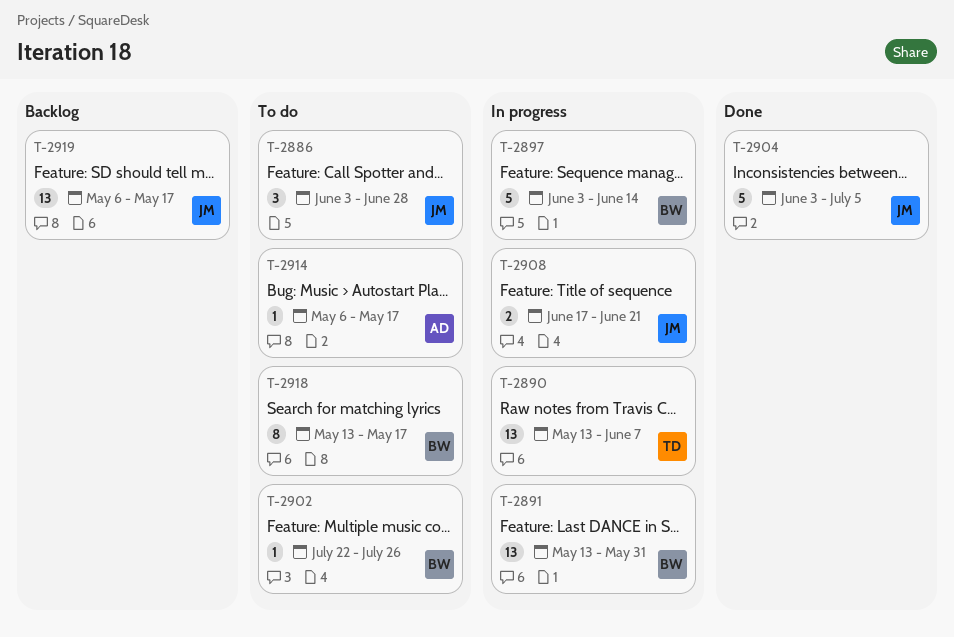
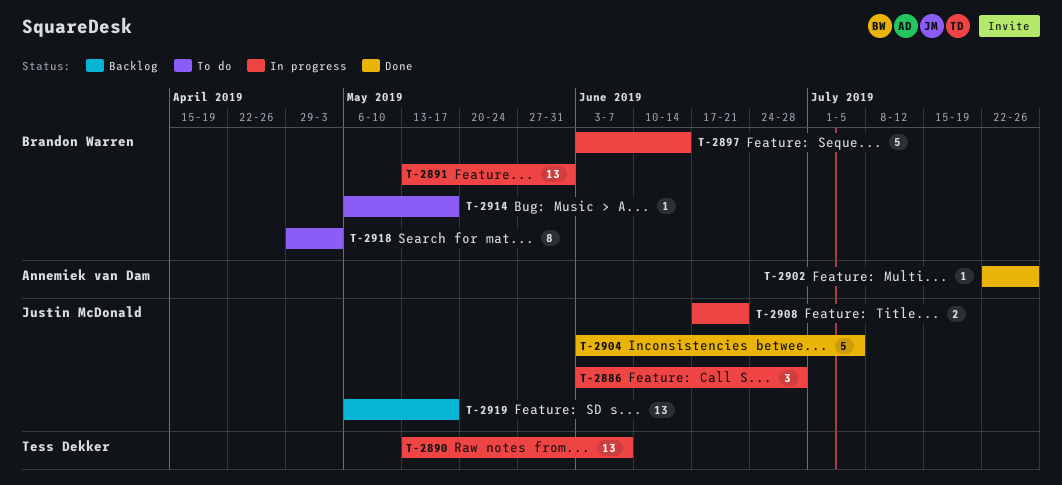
T-2886, status: To do -> In progress
T-2902, status: To do -> Done
T-2902, owner: Brandon Warren -> Annemiek van Dam
T-2914, owner: Annemiek van Dam -> Brandon Warren
T-2918, start: May 13 -> Apr 29
T-2918, due: May 17 -> May 3

